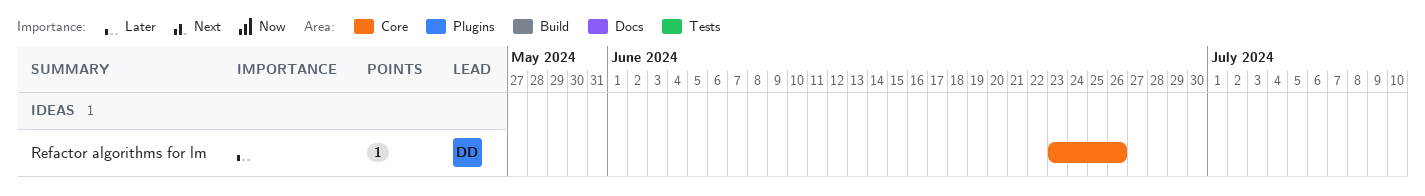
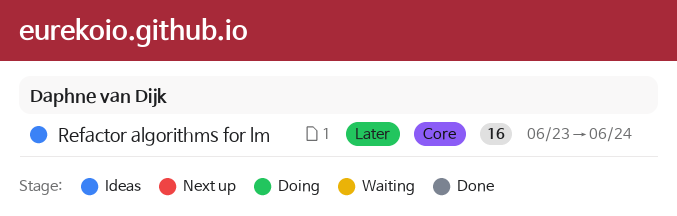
Refactor algorithms for lm, estimate: 1 -> 16
Refactor algorithms for lm, due: Jun 26 -> Jun 24

